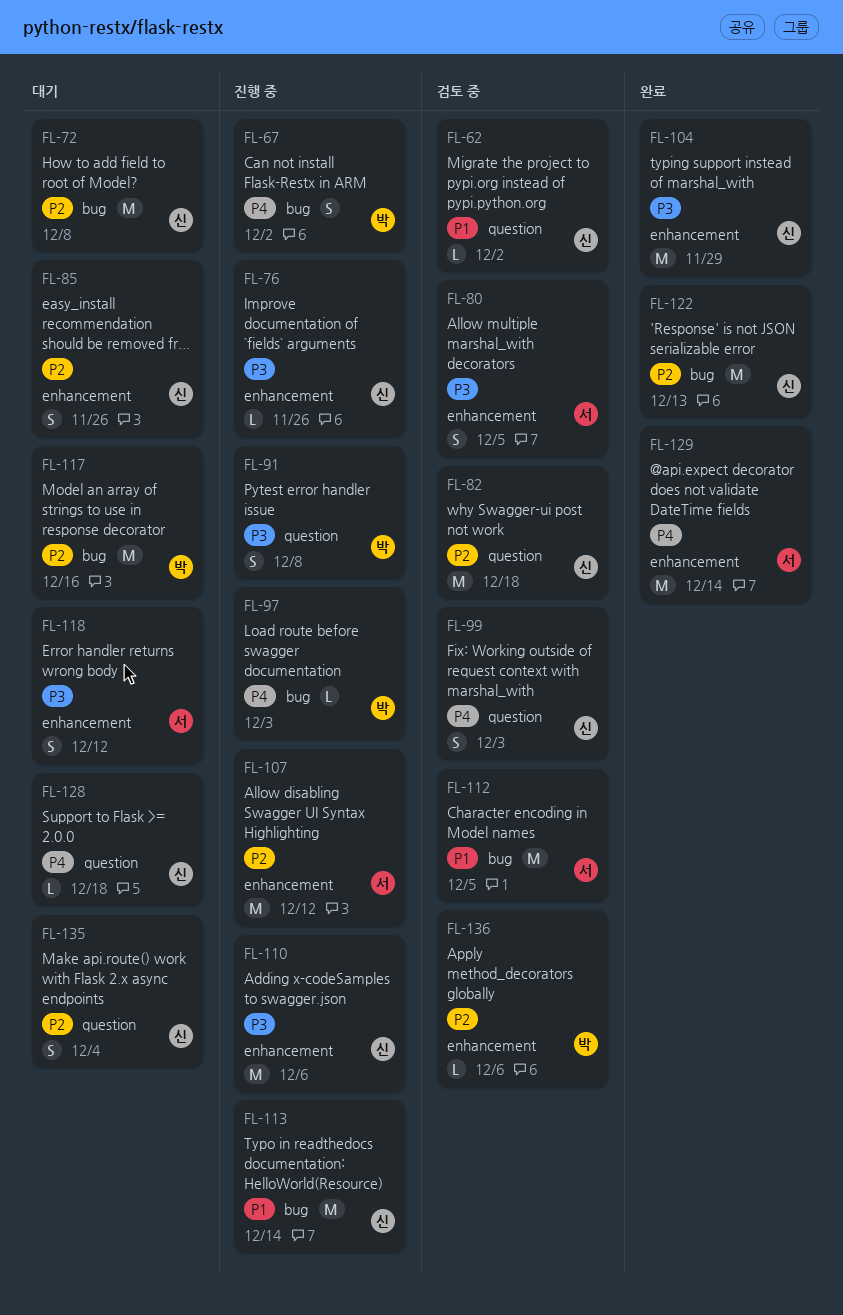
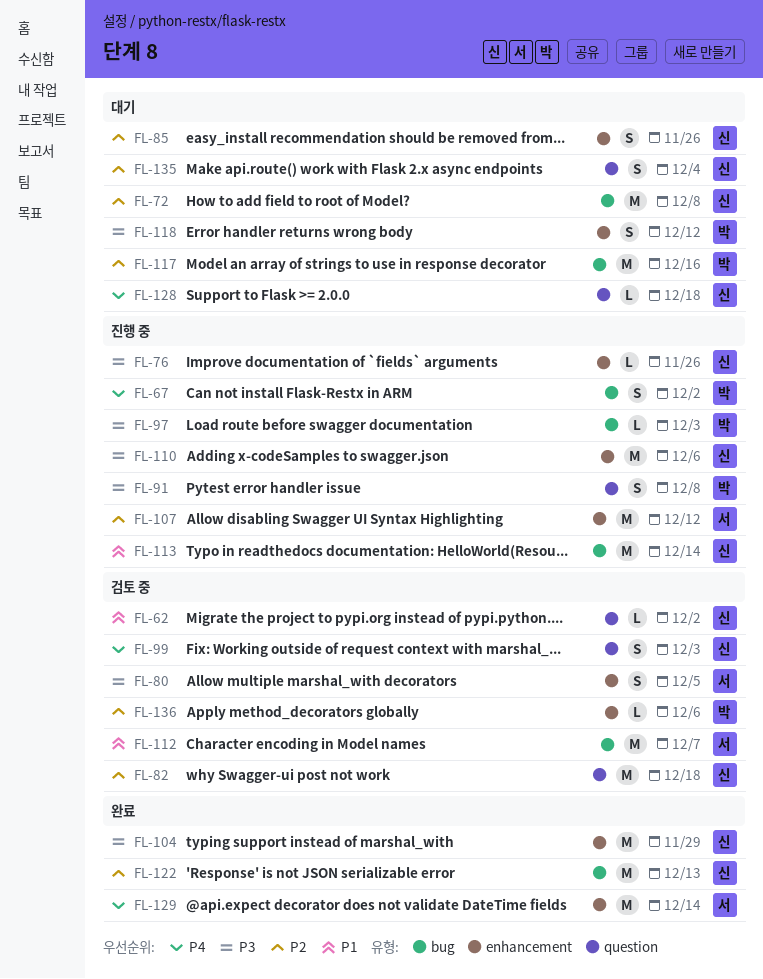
FL-97, priority: P4 -> P3
FL-112, due: Dec 5 -> Dec 7
FL-118, owner: 서 -> 박

